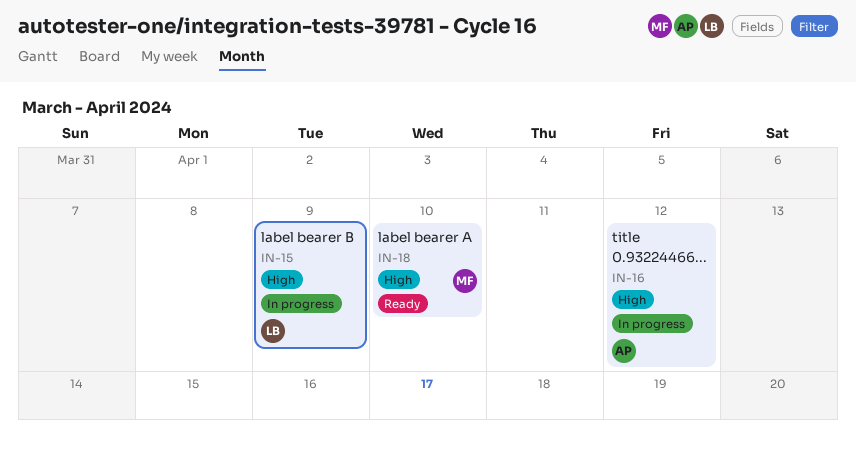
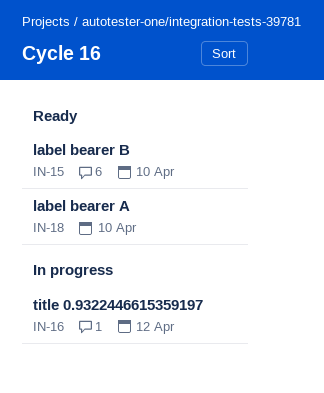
IN-15, status: In progress -> Ready
IN-15, due: Apr 9 -> Apr 10

